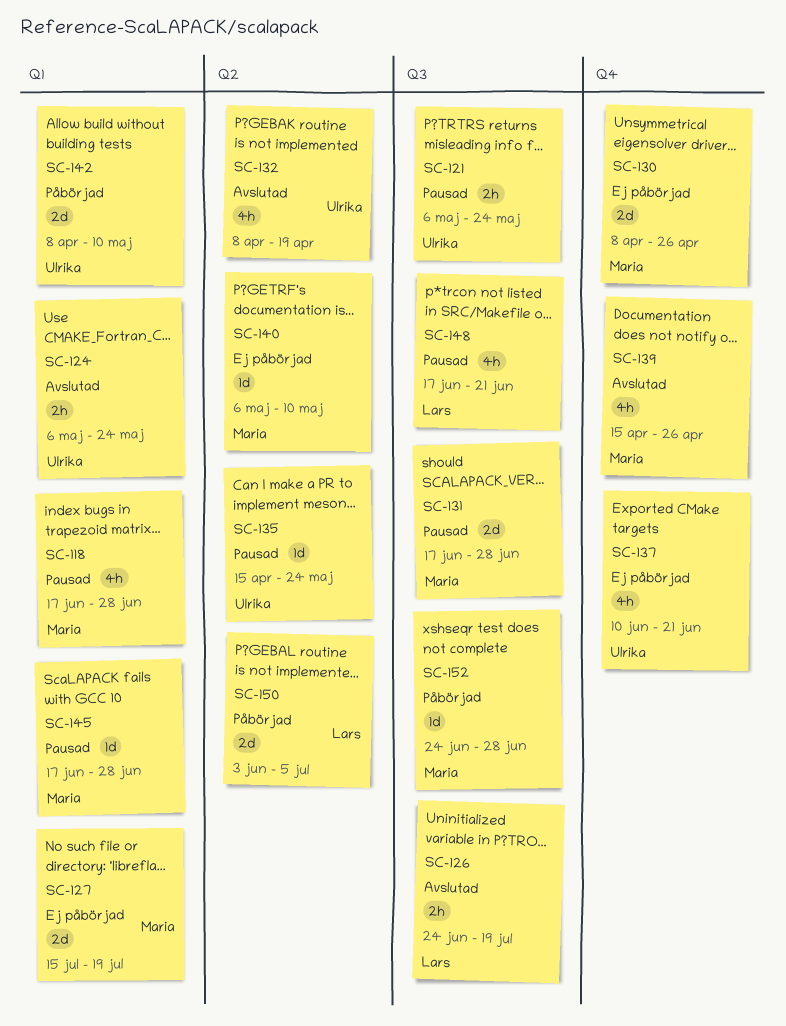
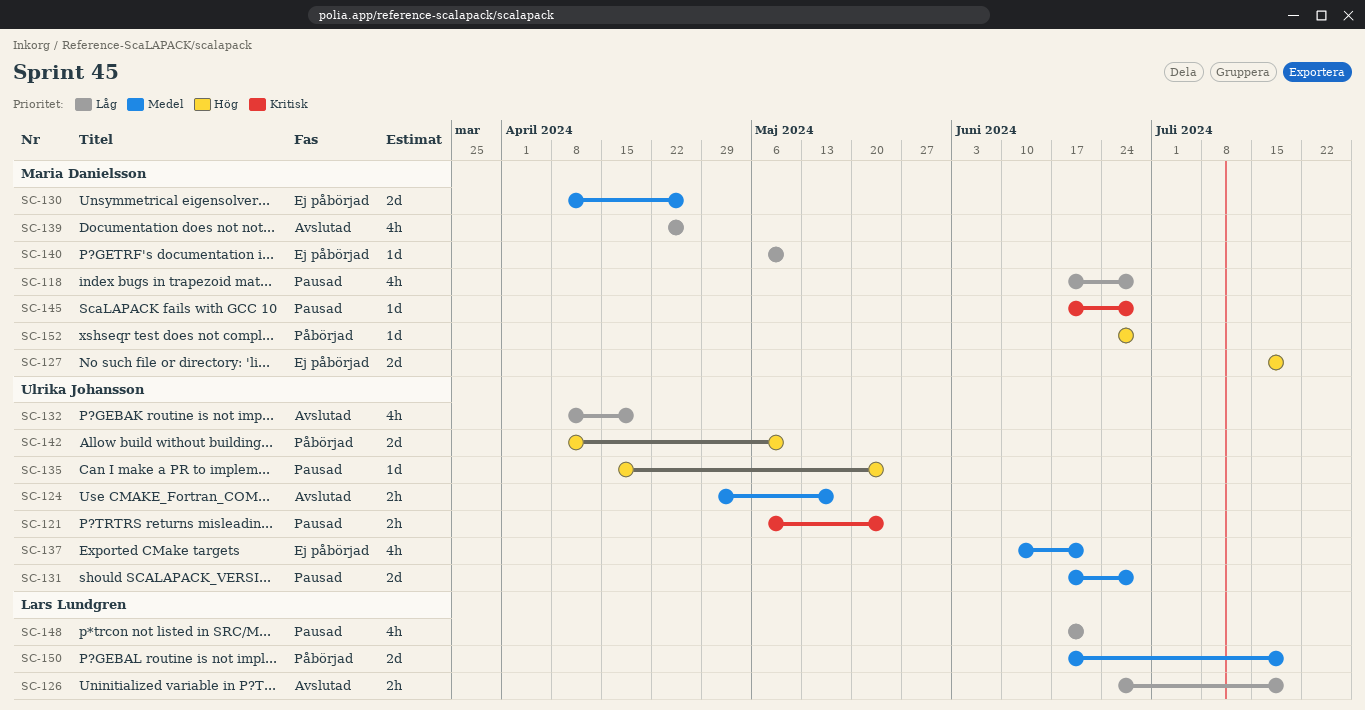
SC-124, start: May 6 -> Apr 29
SC-124, due: May 24 -> May 17
SC-131, owner: Maria Danielsson -> Ulrika Johansson
SC-139, start: Apr 15 -> Apr 22
SC-150, start: Jun 3 -> Jun 17
SC-150, due: Jul 5 -> Jul 19

